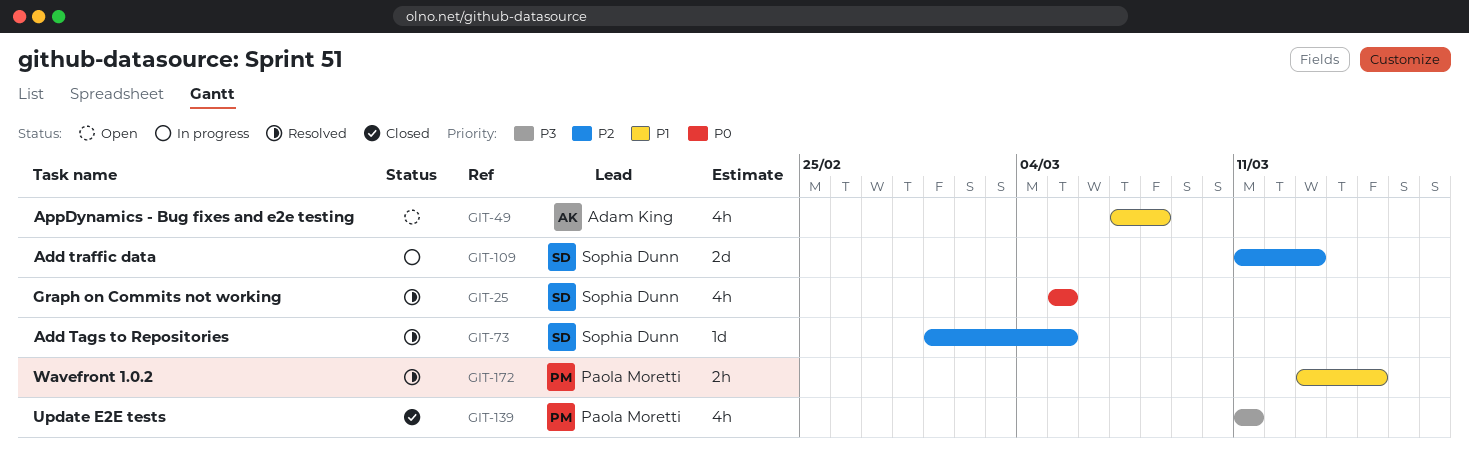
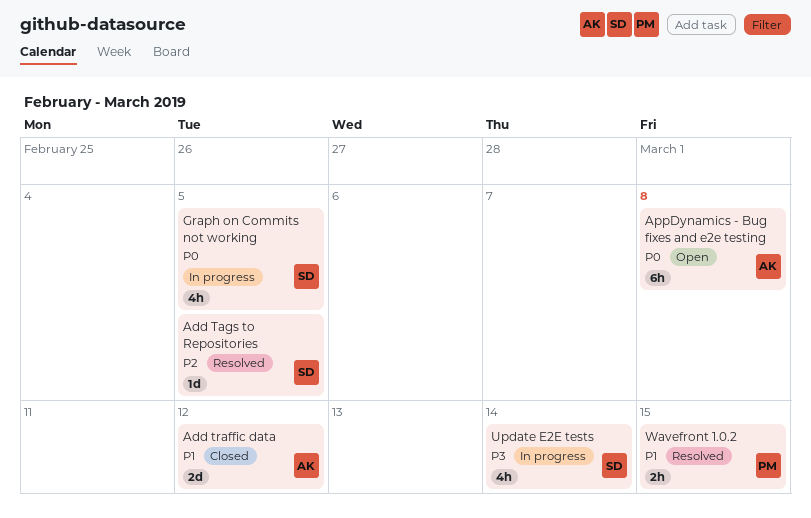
Add traffic data, status: In progress -> Closed
Add traffic data, owner: Sophia Dunn -> Adam King
Add traffic data, priority: P2 -> P1
Add traffic data, due: Mar 13 -> Mar 12
AppDynamics - Bug fixes and e2e testing, priority: P1 -> P0
AppDynamics - Bug fixes and e2e testing, estimate: 4h -> 6h
Graph on Commits not working, status: Resolved -> In progress
Update E2E tests, status: Closed -> In progress
Update E2E tests, owner: Paola Moretti -> Sophia Dunn
Update E2E tests, due: Mar 11 -> Mar 14

